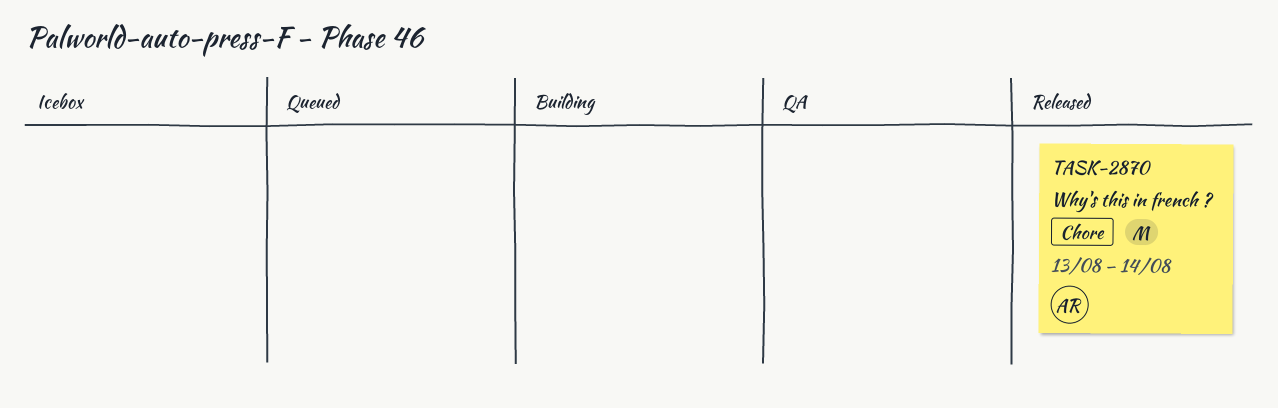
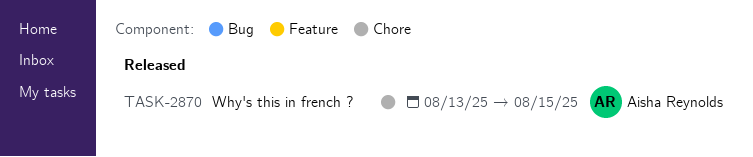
TASK-2870, due: Aug 14 -> Aug 15

